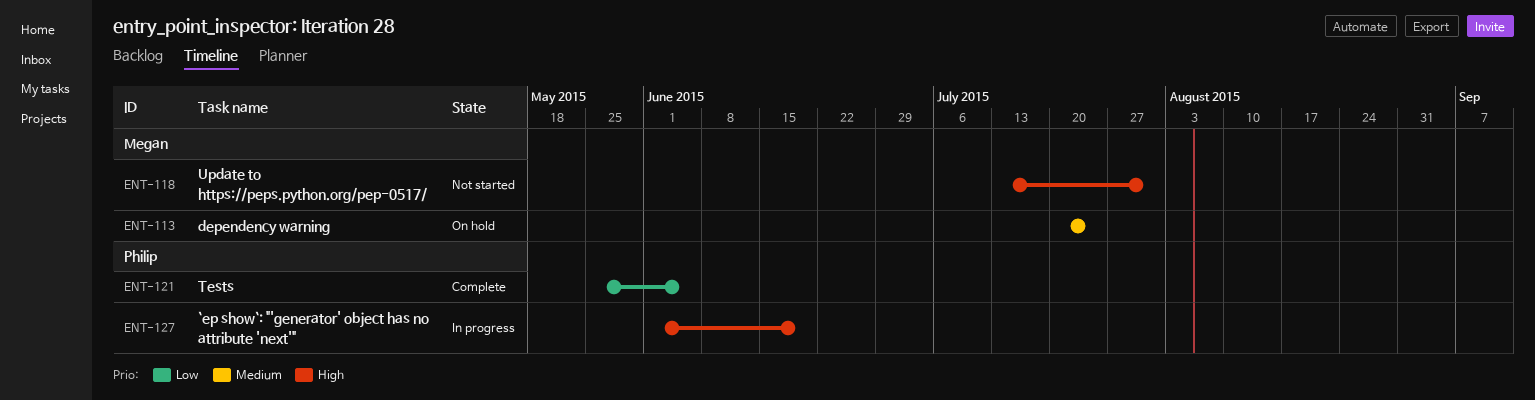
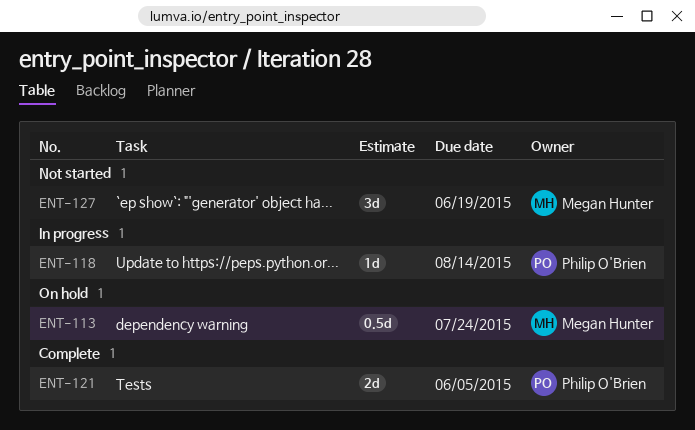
ENT-118, status: Not started -> In progress
ENT-118, owner: Megan Hunter -> Philip O'Brien
ENT-118, due: Jul 31 -> Aug 14
ENT-127, status: In progress -> Not started
ENT-127, owner: Philip O'Brien -> Megan Hunter

